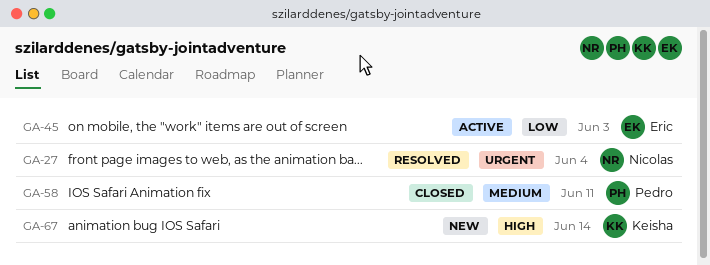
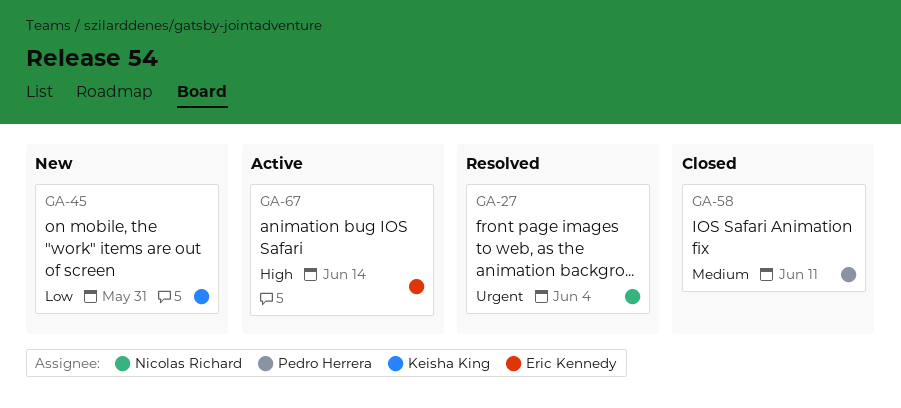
GA-45, status: Active -> New
GA-45, owner: Eric Kennedy -> Keisha King
GA-45, due: Jun 3 -> May 31
GA-67, status: New -> Active
GA-67, owner: Keisha King -> Eric Kennedy

